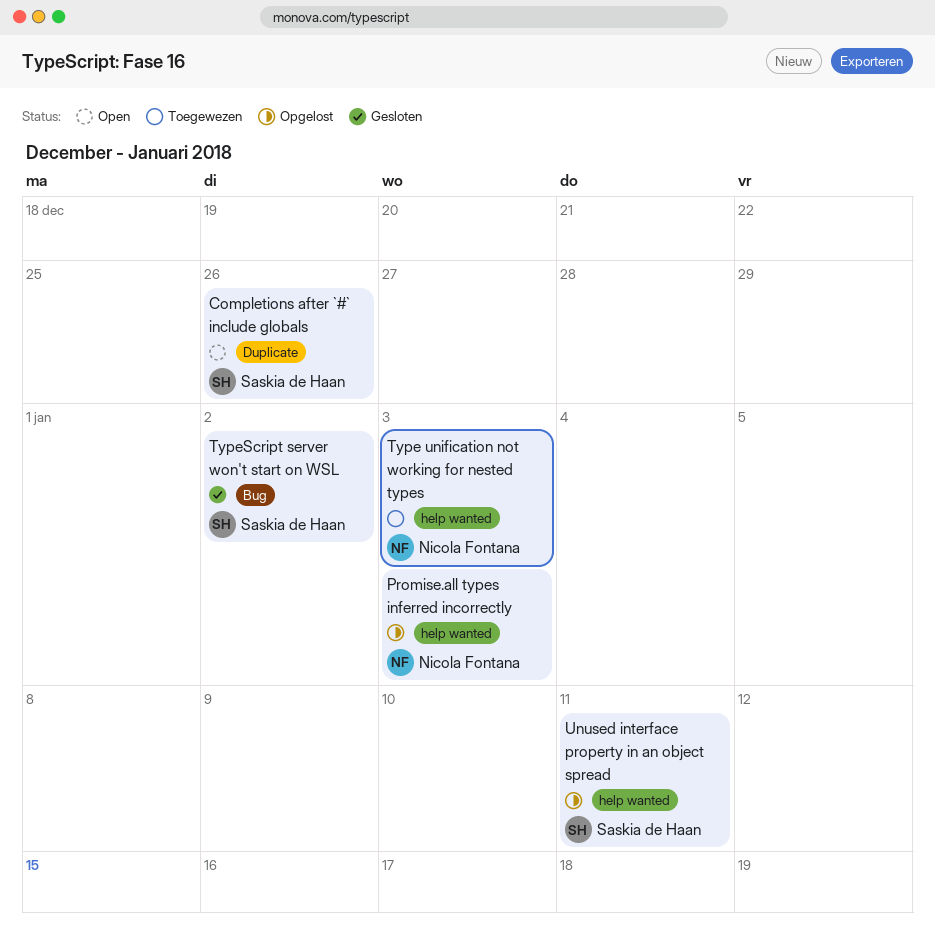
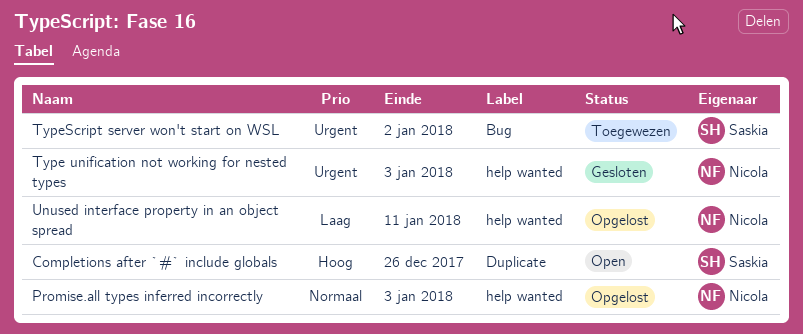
Type unification not working for nested types, status: Toegewezen -> Gesloten
TypeScript server won't start on WSL, status: Gesloten -> Toegewezen
Unused interface property in an object spread, owner: Saskia de Haan -> Nicola Fontana

